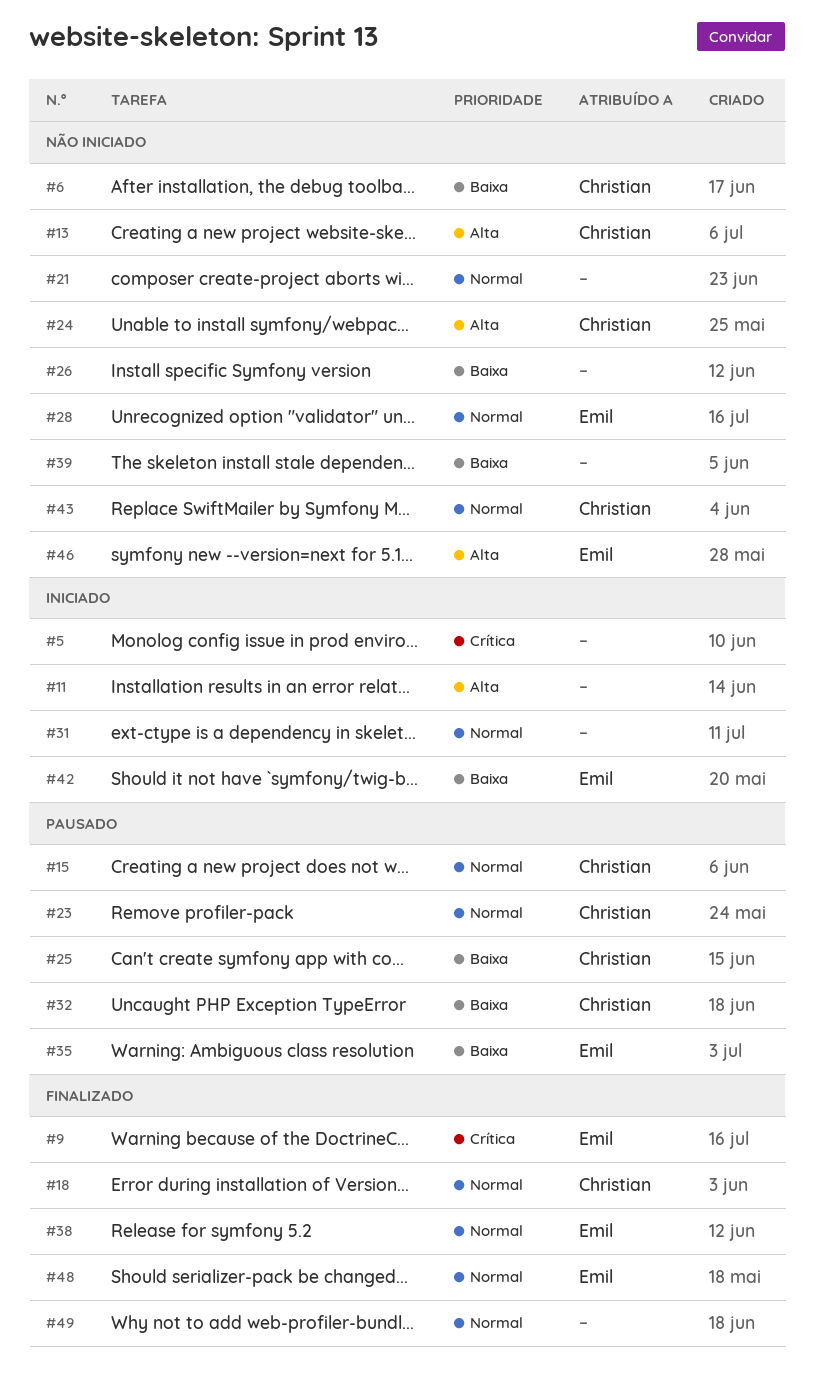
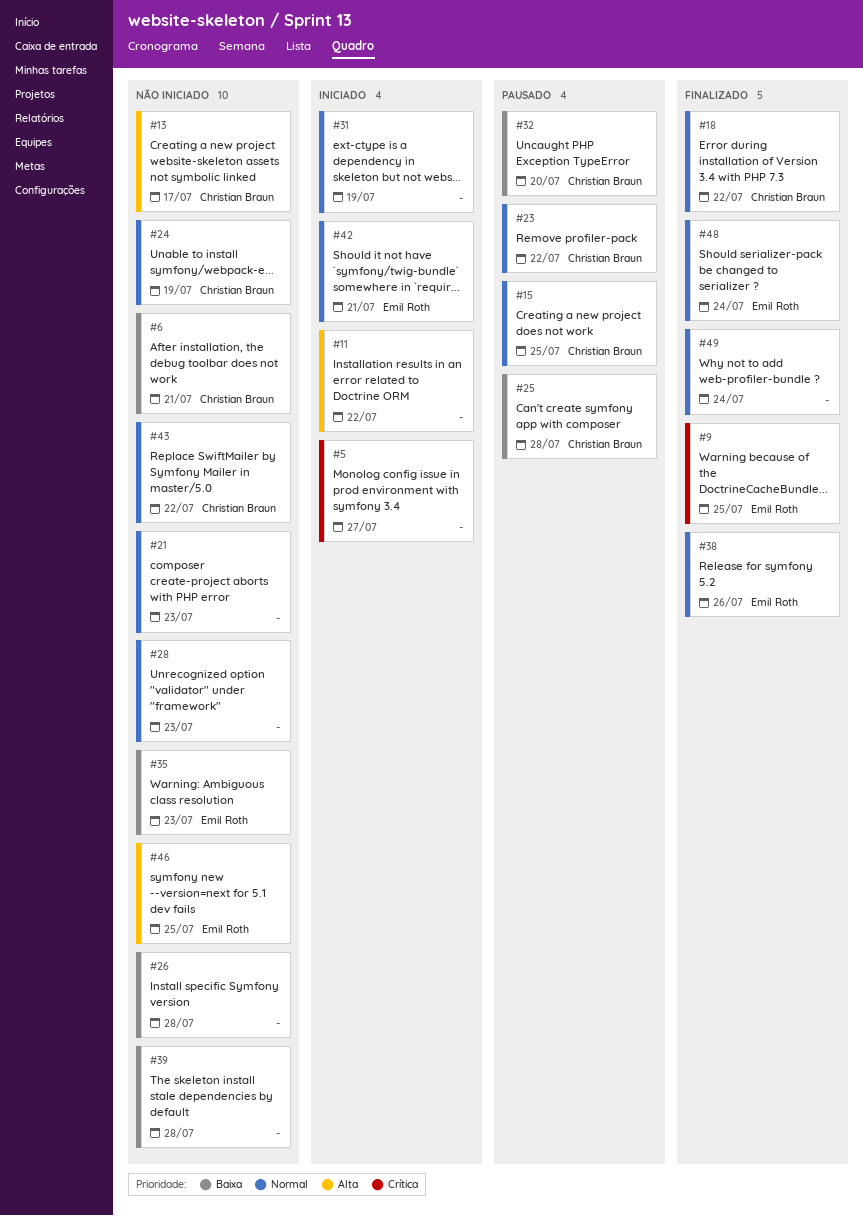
#24, priority: Alta -> Normal
#28, owner: Emil Roth -> none
#35, status: Pausado -> Não iniciado
#42, priority: Baixa -> Normal

